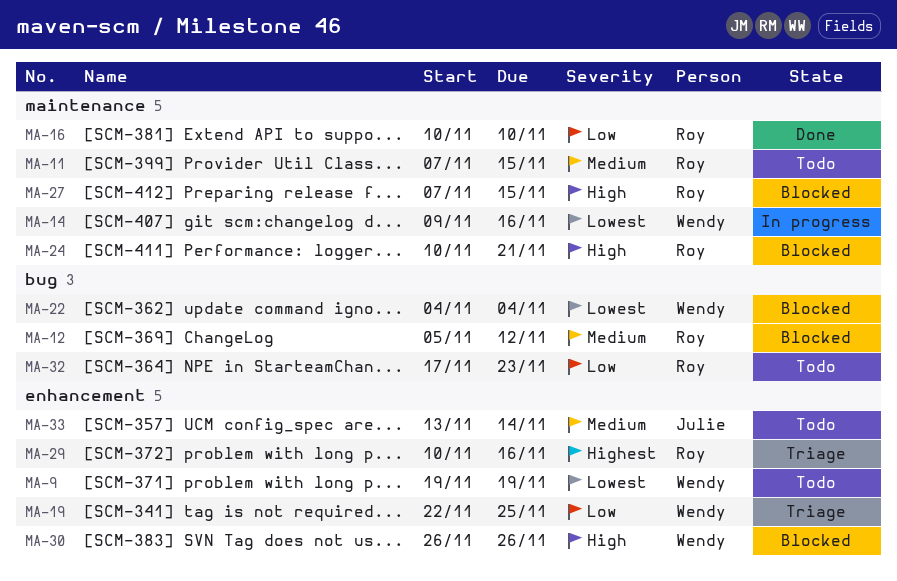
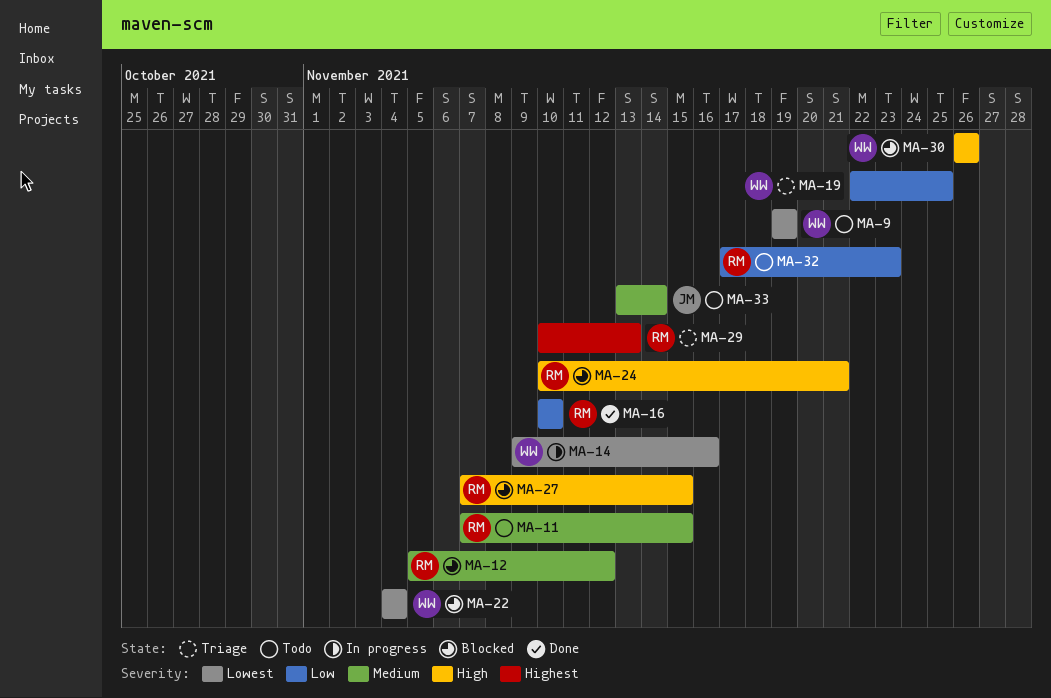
MA-29, due: Nov 16 -> Nov 13

